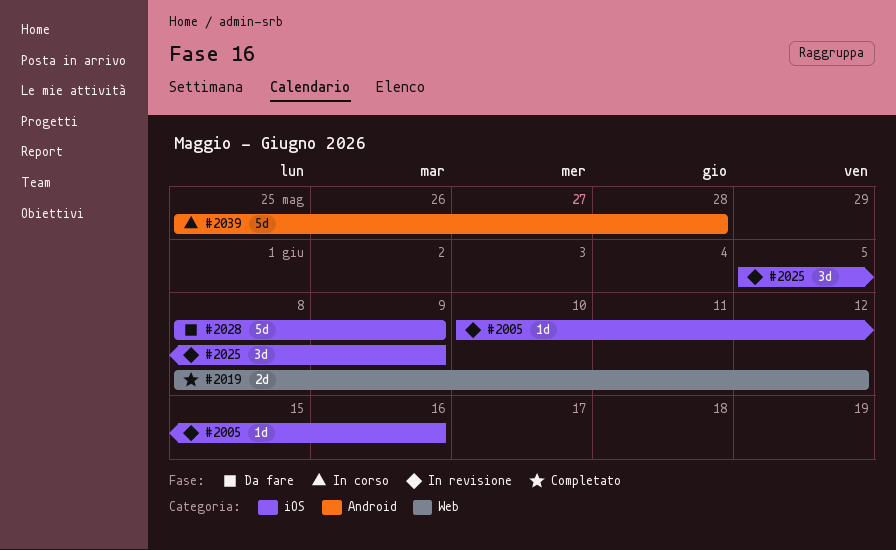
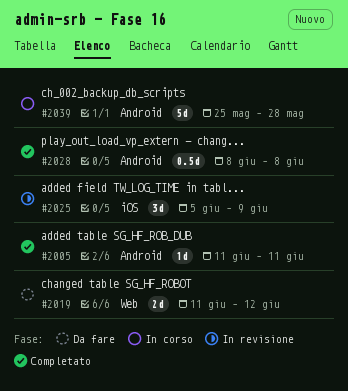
#2005, status: In revisione -> Completato
#2005, label: iOS -> Android
#2005, start: Jun 10 -> Jun 11
#2005, due: Jun 16 -> Jun 11
#2019, status: Completato -> Da fare
#2019, start: Jun 8 -> Jun 11
#2028, status: Da fare -> Completato
#2028, label: iOS -> Android
#2028, estimate: 5d -> 0.5d
#2028, due: Jun 9 -> Jun 8

